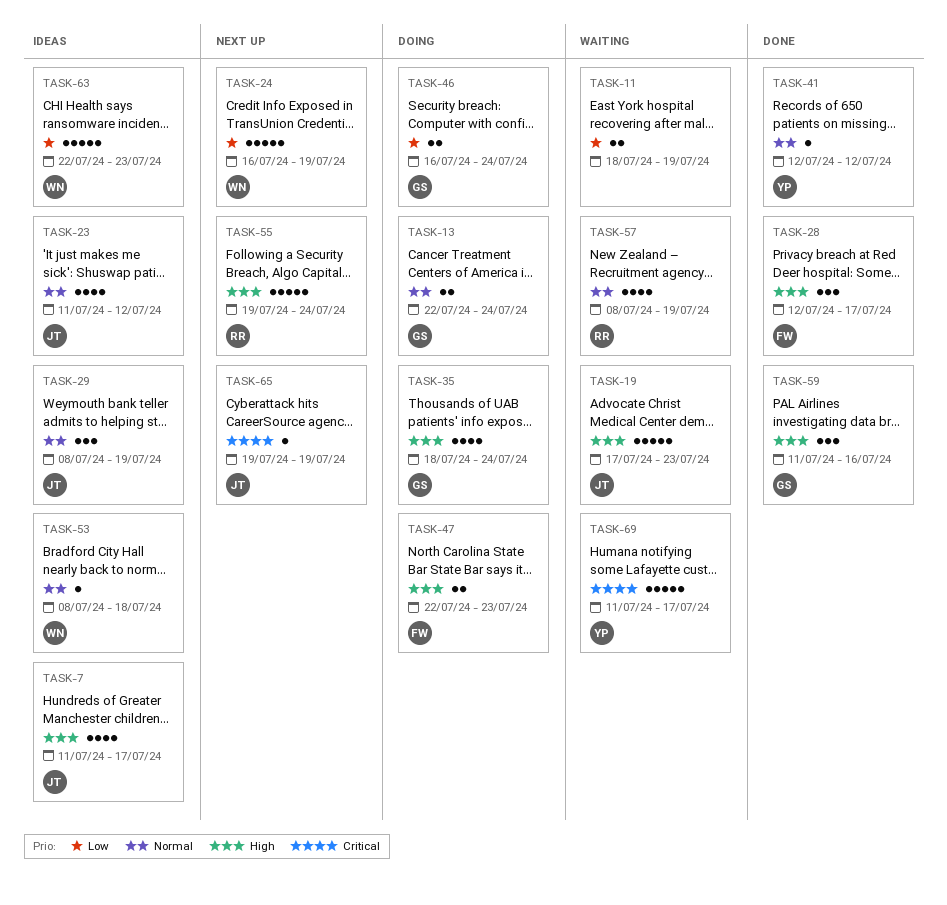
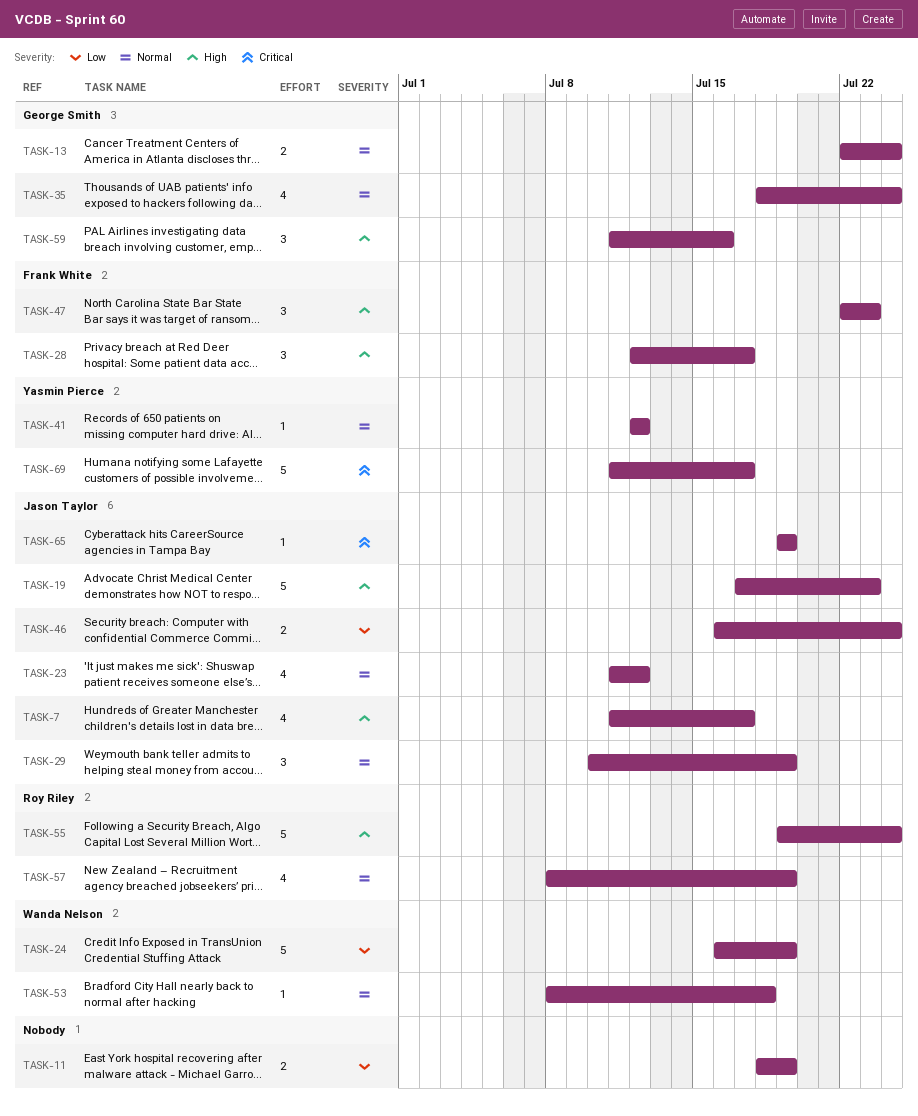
TASK-29, start: Jul 8 -> Jul 10
TASK-35, priority: High -> Normal
TASK-46, owner: George Smith -> Jason Taylor
TASK-47, estimate: 2 -> 3
TASK-63: present -> none

